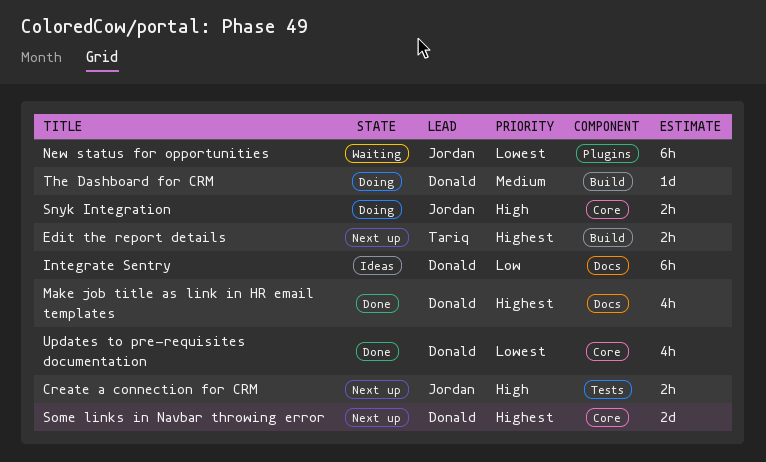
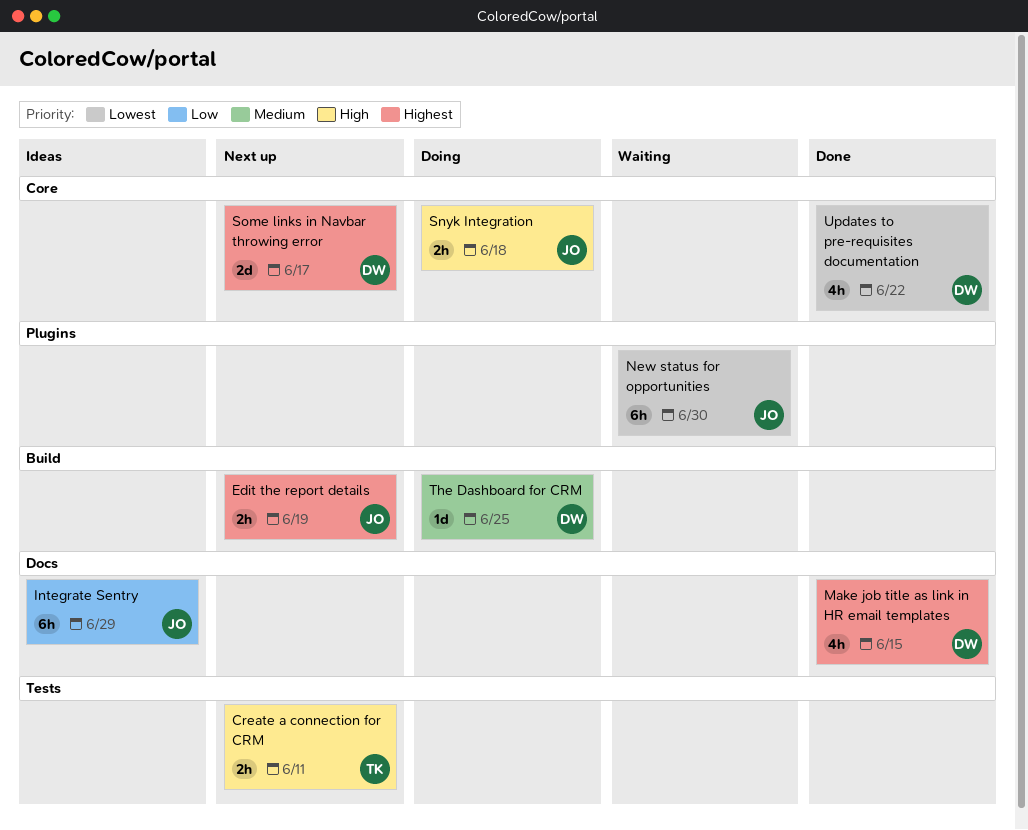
Create a connection for CRM, owner: Jordan -> Tariq
Edit the report details, owner: Tariq -> Jordan
Integrate Sentry, owner: Donald -> Jordan

